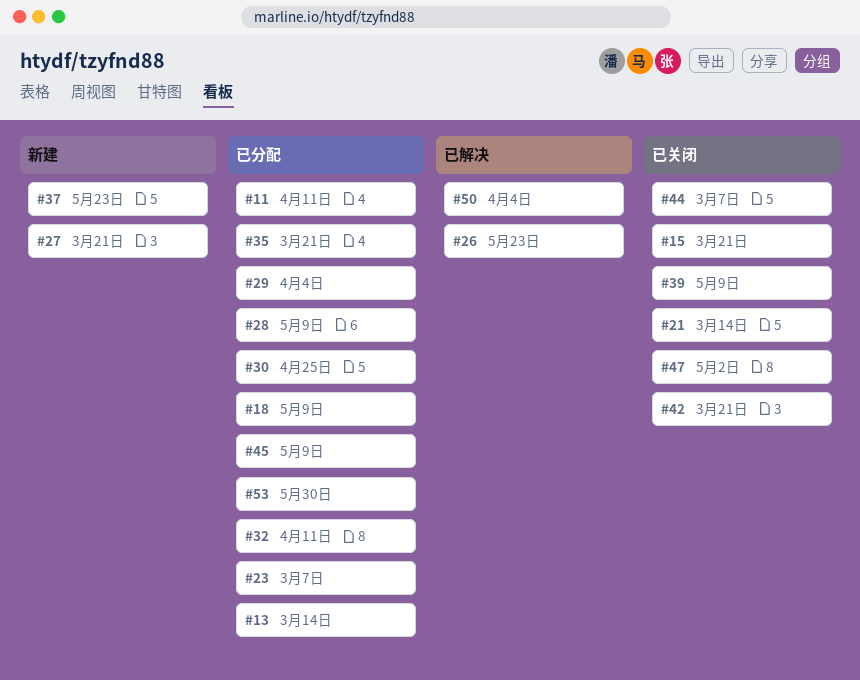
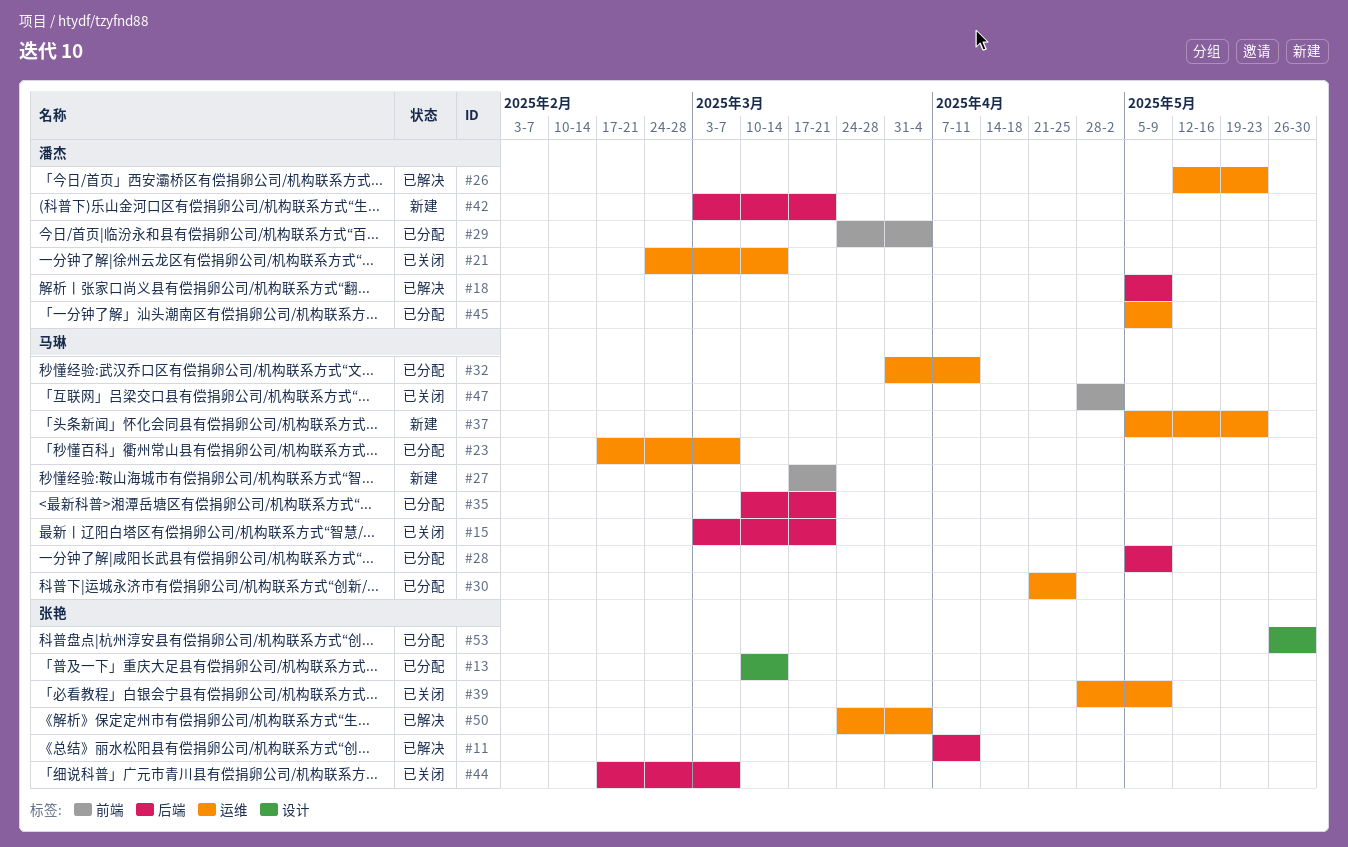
#11, status: 已分配 -> 已解决
#18, status: 已分配 -> 已解决
#42, status: 已关闭 -> 新建

